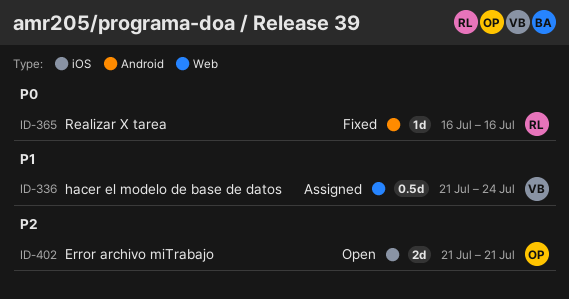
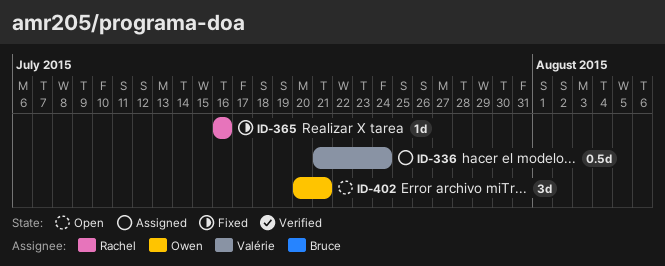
ID-402, estimate: 2d -> 3d
ID-402, start: Jul 21 -> Jul 20

